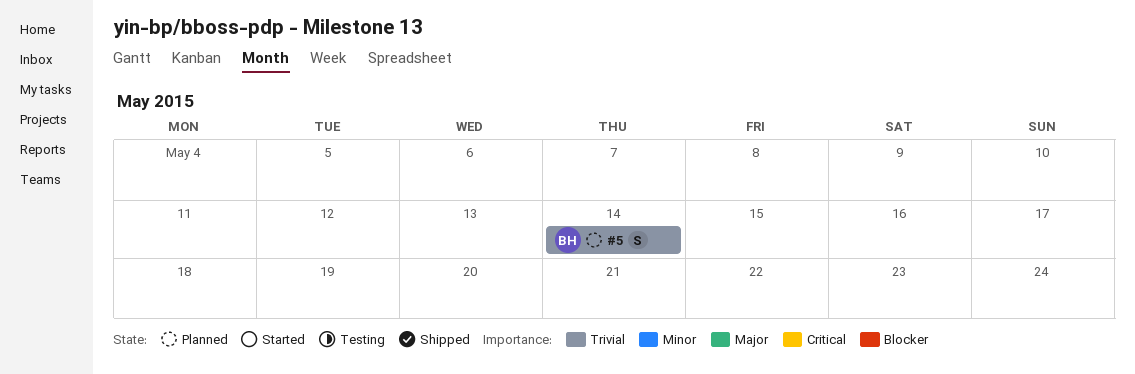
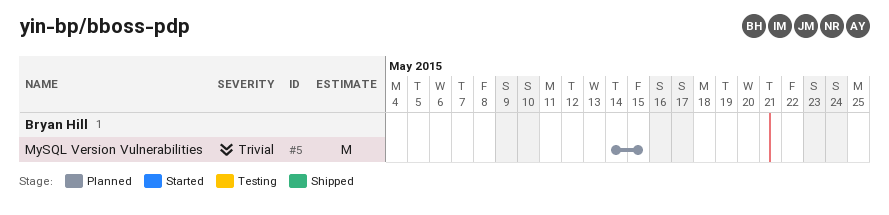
#5, estimate: S -> M
#5, due: May 14 -> May 15

